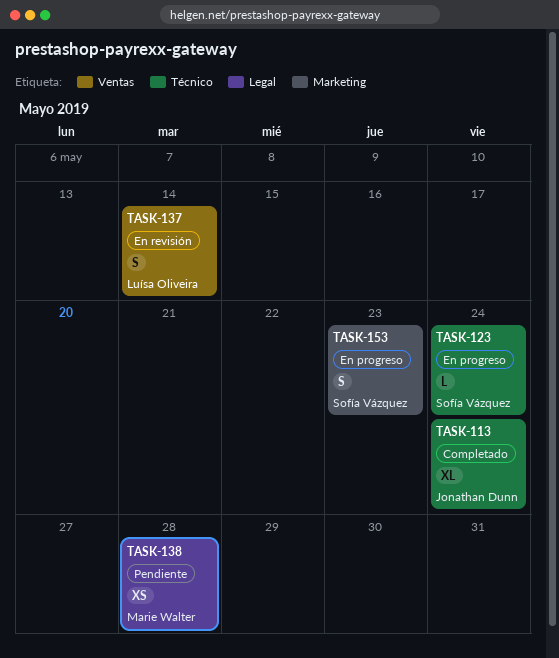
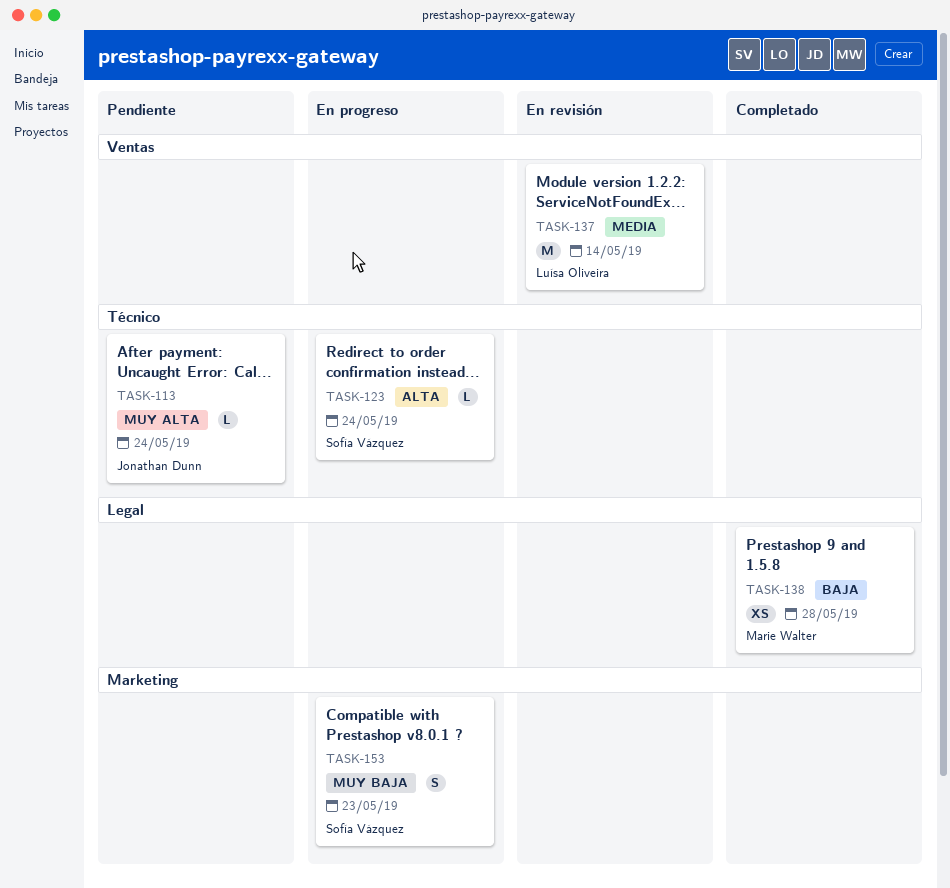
TASK-113, status: Completado -> Pendiente
TASK-113, estimate: XL -> L
TASK-137, estimate: S -> M
TASK-138, status: Pendiente -> Completado

